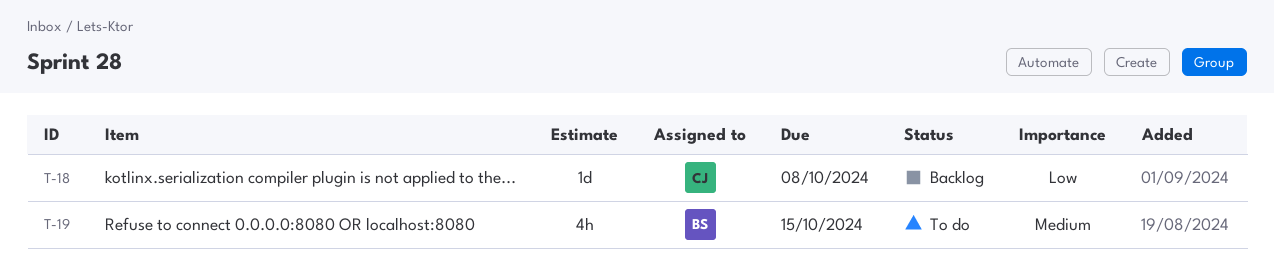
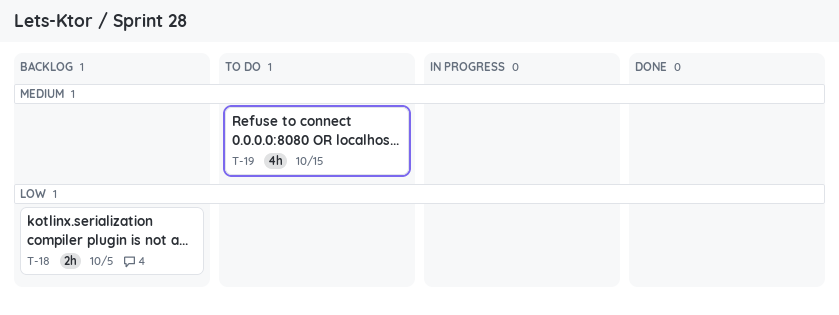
T-18, estimate: 1d -> 2h
T-18, due: Oct 8 -> Oct 5

